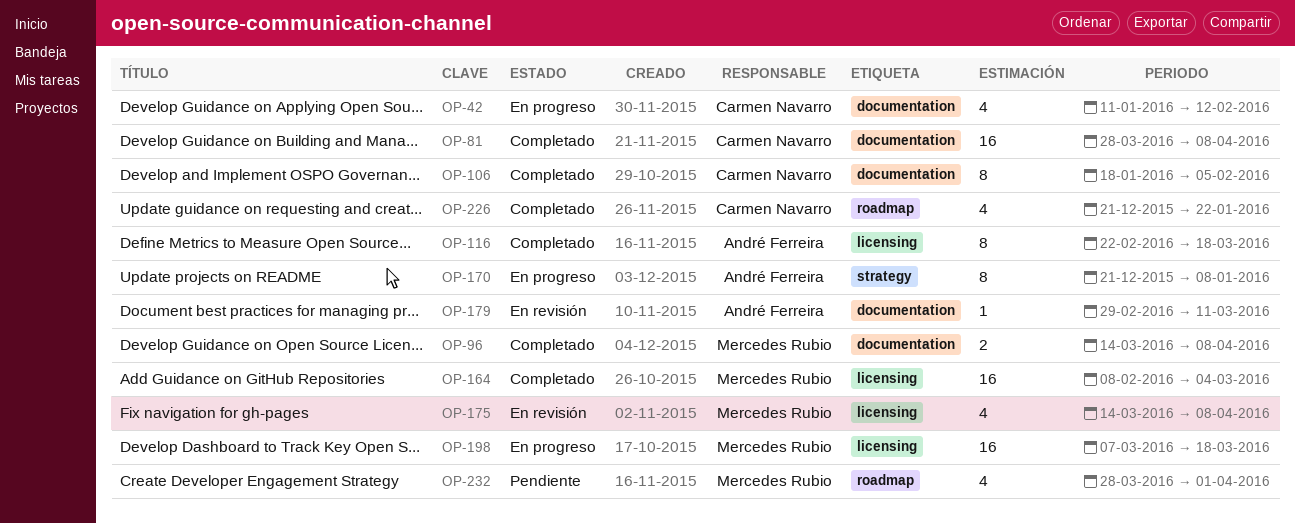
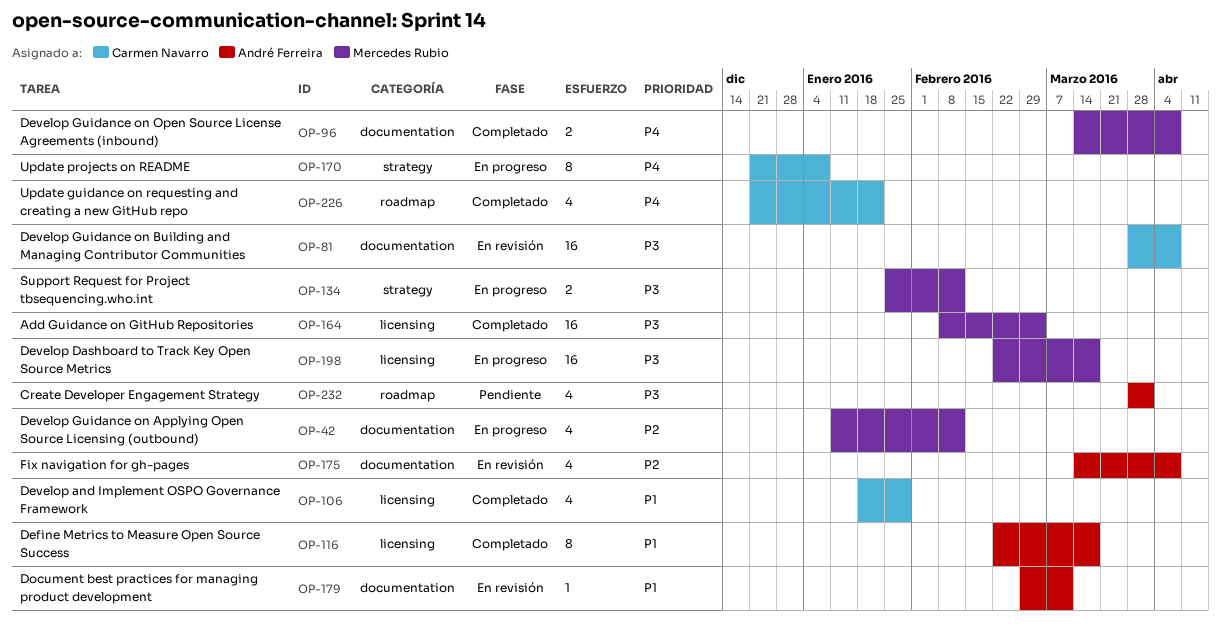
OP-42, owner: Carmen Navarro -> Mercedes Rubio
OP-81, status: Completado -> En revisión
OP-106, label: documentation -> licensing
OP-106, estimate: 8 -> 4
OP-106, due: Feb 5 -> Jan 29
OP-134: none -> present
OP-170, owner: André Ferreira -> Carmen Navarro
OP-175, owner: Mercedes Rubio -> André Ferreira
OP-175, label: licensing -> documentation
OP-198, start: Mar 7 -> Feb 22
OP-232, owner: Mercedes Rubio -> André Ferreira

